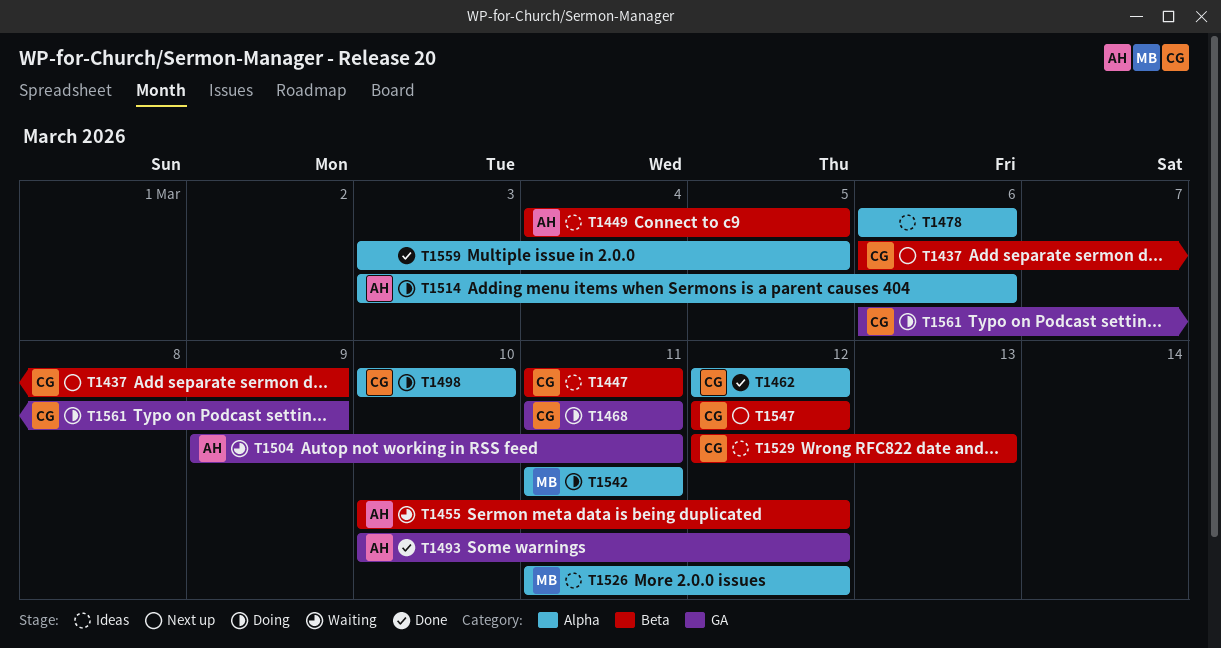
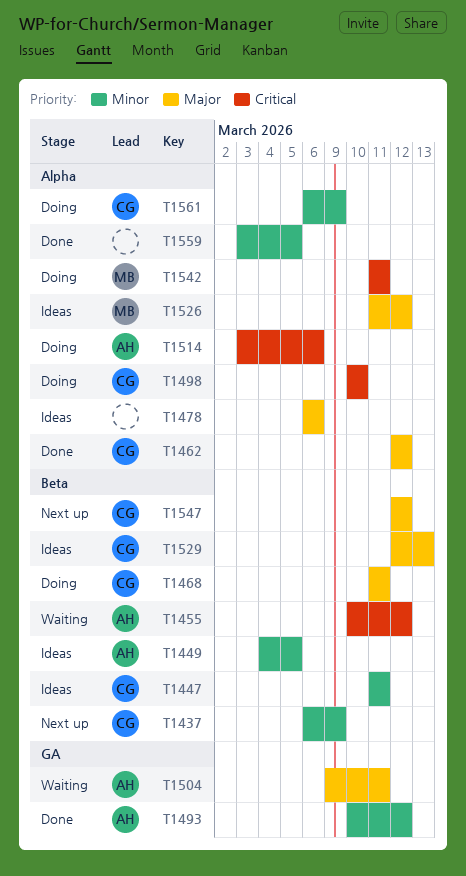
T1468, label: GA -> Beta
T1561, label: GA -> Alpha

